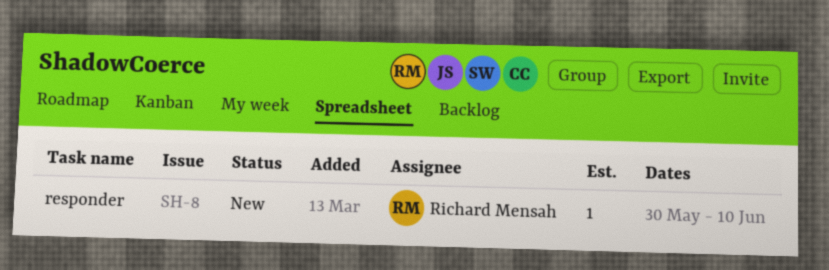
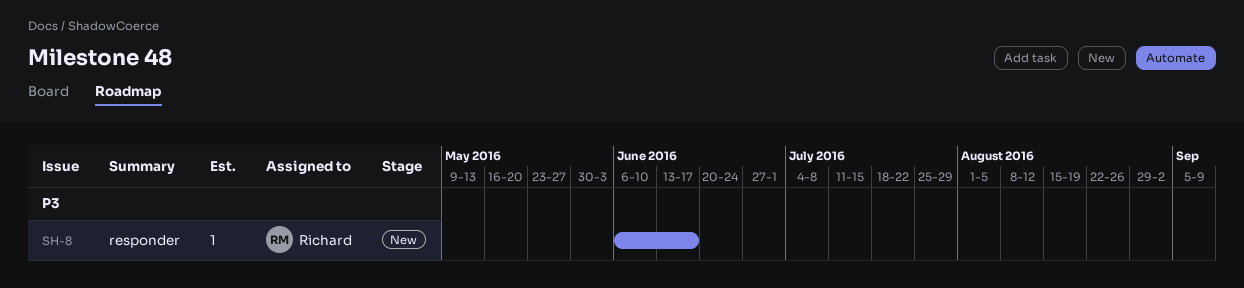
SH-8, start: May 30 -> Jun 6
SH-8, due: Jun 10 -> Jun 17

